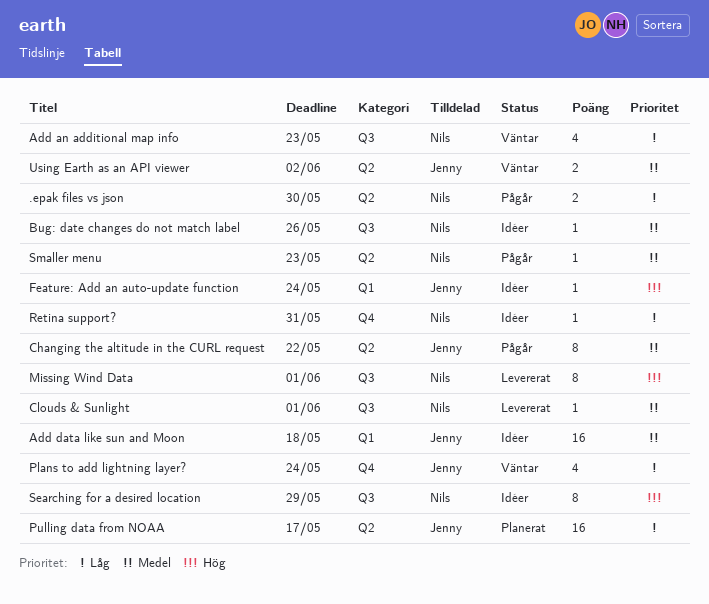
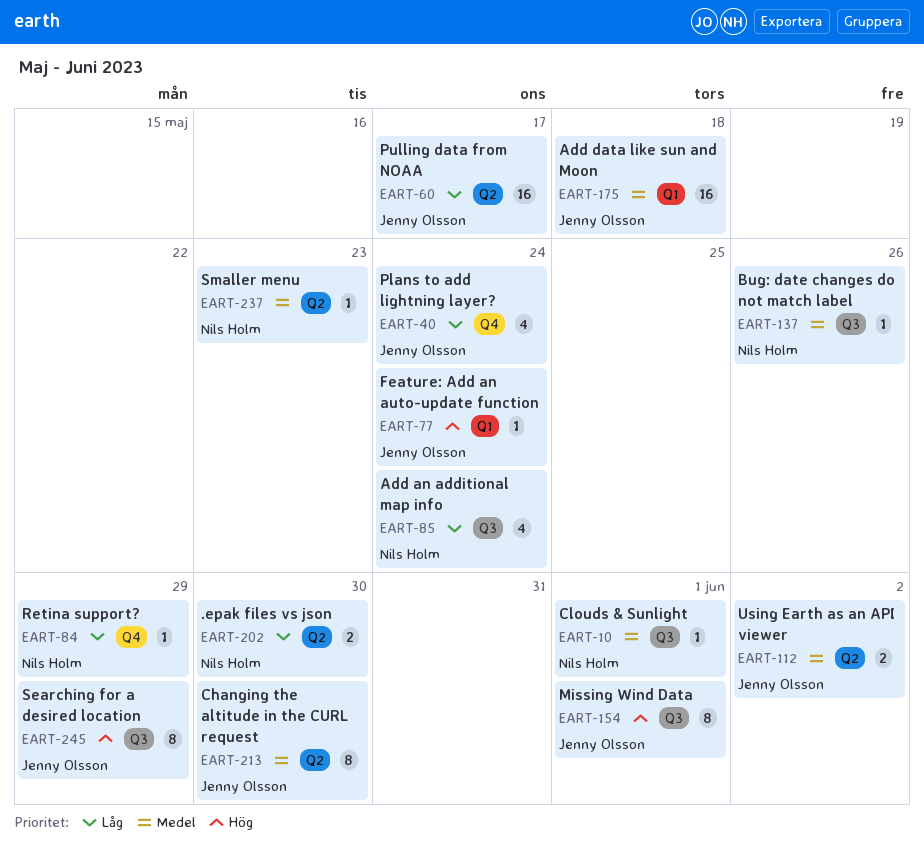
Add an additional map info, due: May 23 -> May 24
Changing the altitude in the CURL request, due: May 22 -> May 30
Missing Wind Data, owner: Nils Holm -> Jenny Olsson
Retina support?, due: May 31 -> May 29
Searching for a desired location, owner: Nils Holm -> Jenny Olsson

